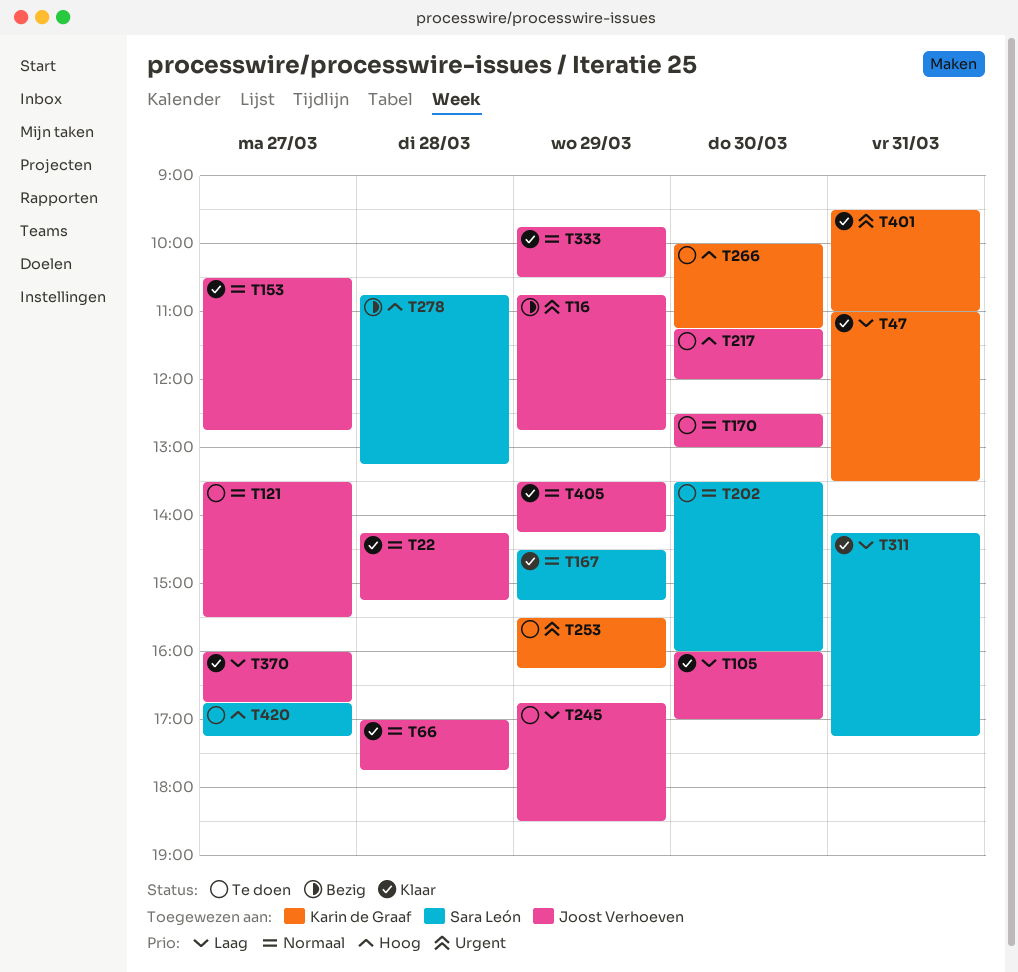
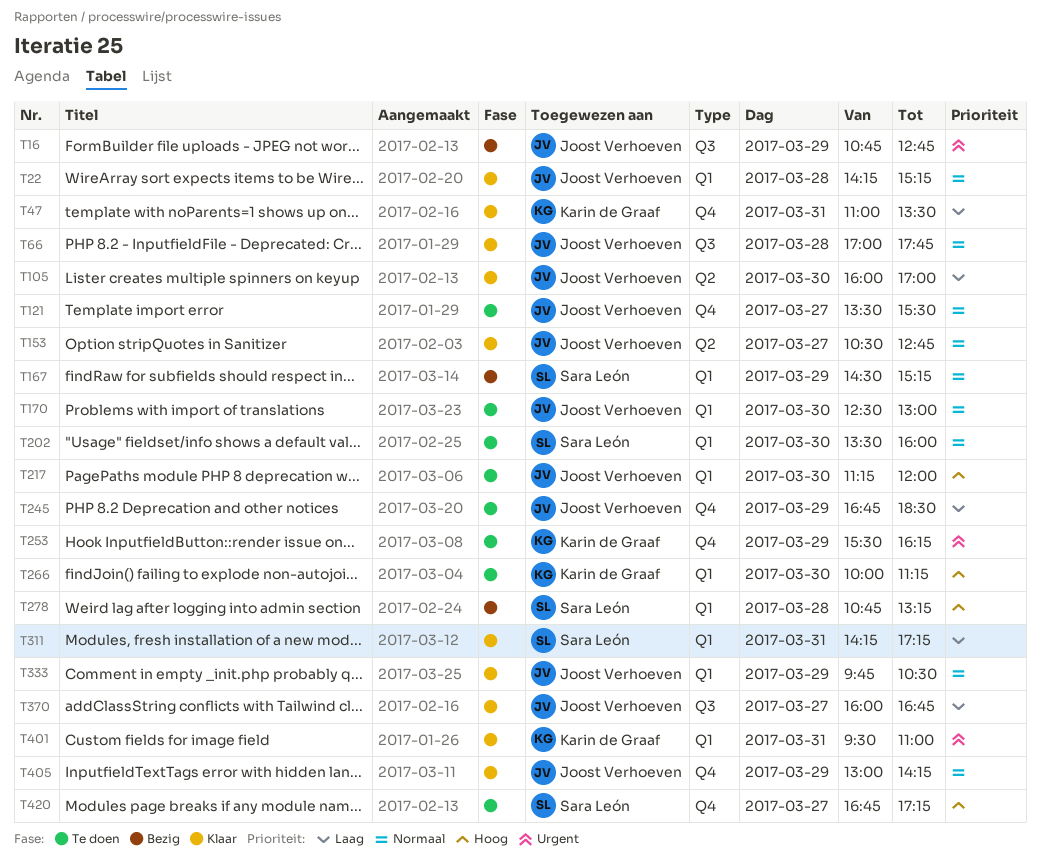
T167, status: Klaar -> Bezig
T405, begins: 13:30 -> 13:00

